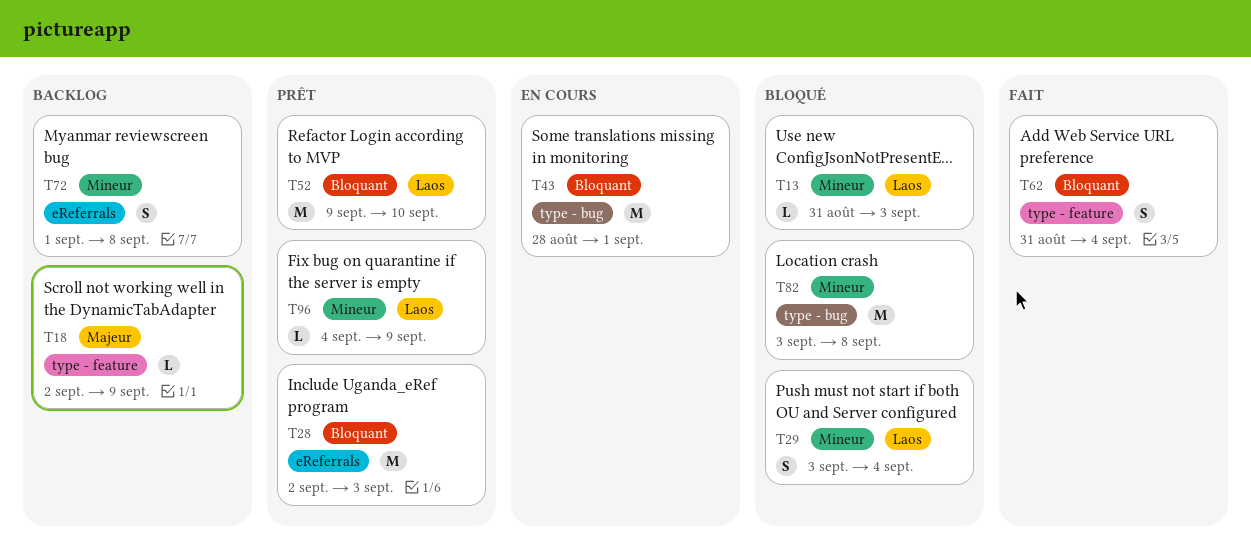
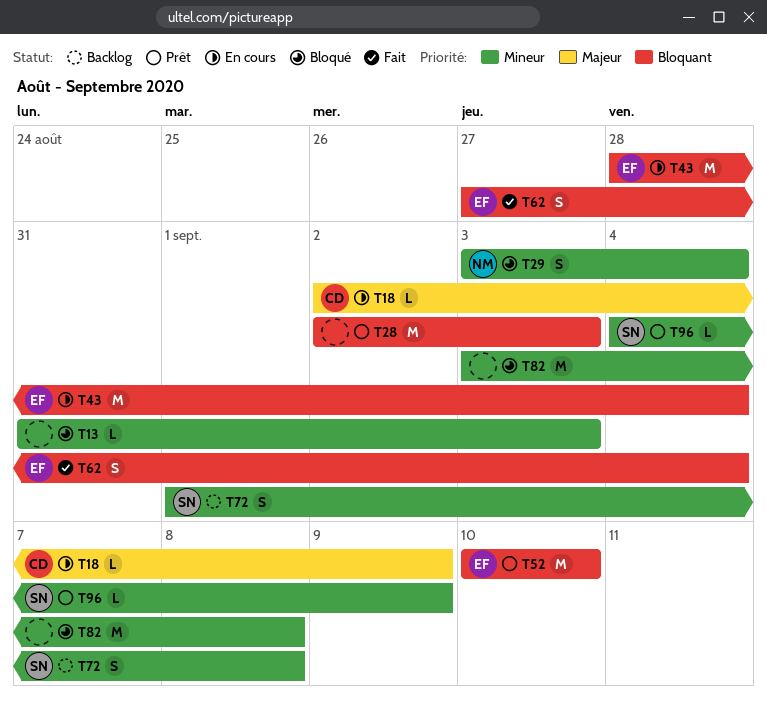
T18, status: Backlog -> En cours
T43, due: Sep 1 -> Sep 4
T52, start: Sep 9 -> Sep 10
T62, start: Aug 31 -> Aug 27

